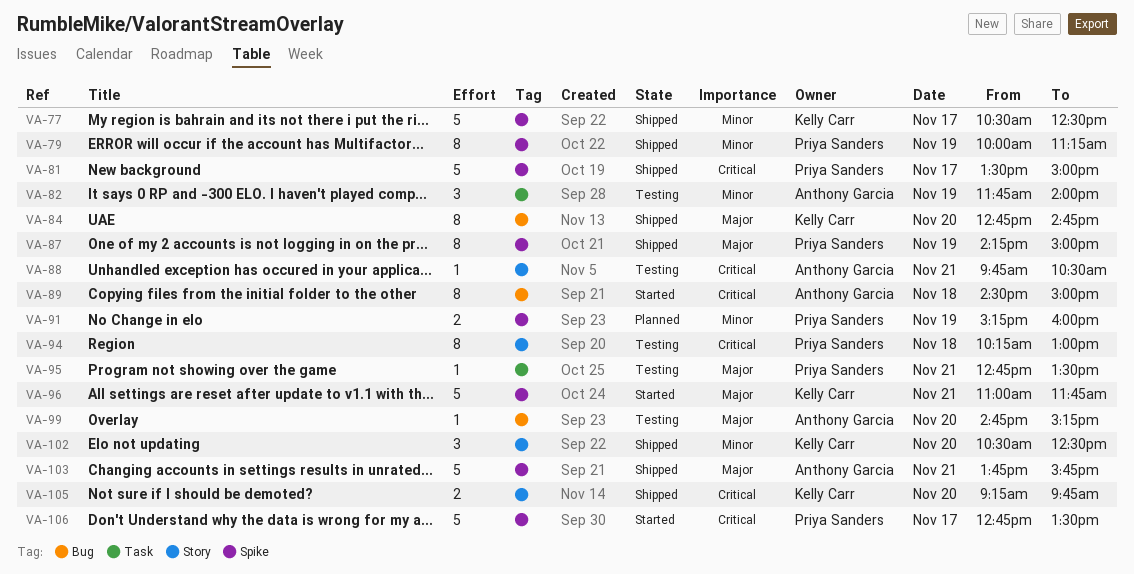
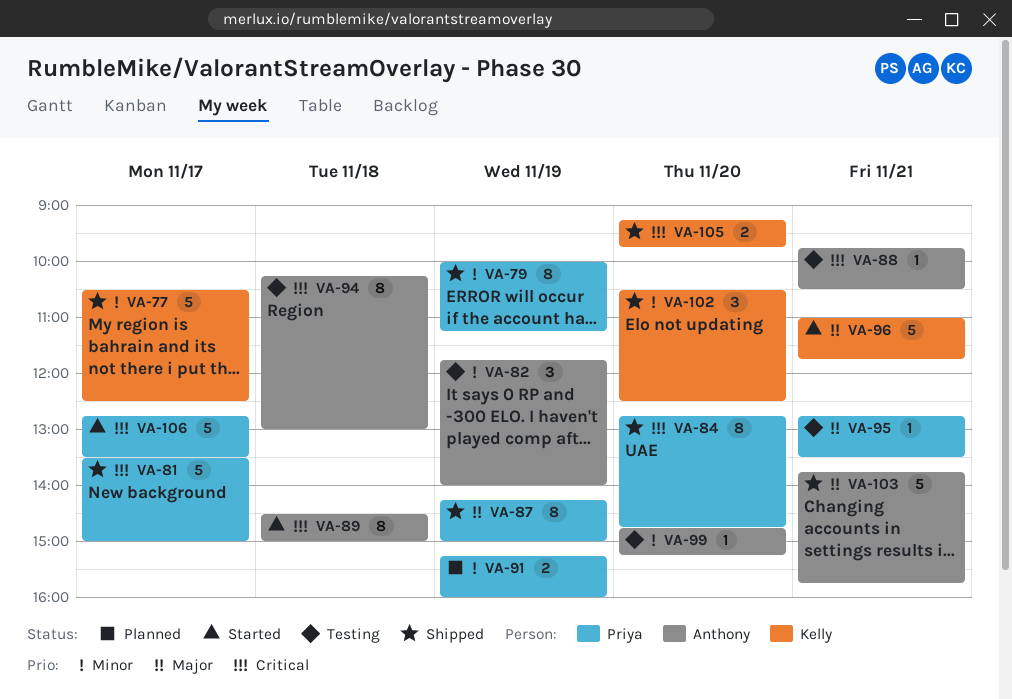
VA-84, owner: Kelly Carr -> Priya Sanders
VA-84, priority: Major -> Critical
VA-94, owner: Priya Sanders -> Anthony Garcia
VA-99, priority: Major -> Minor

